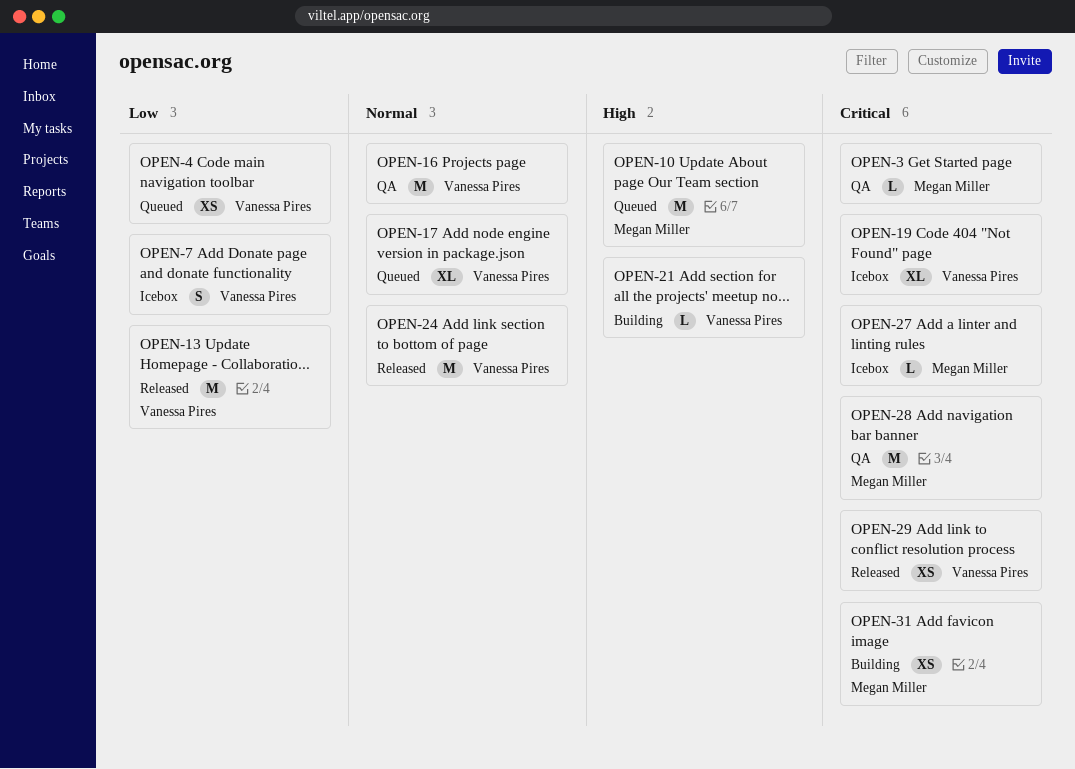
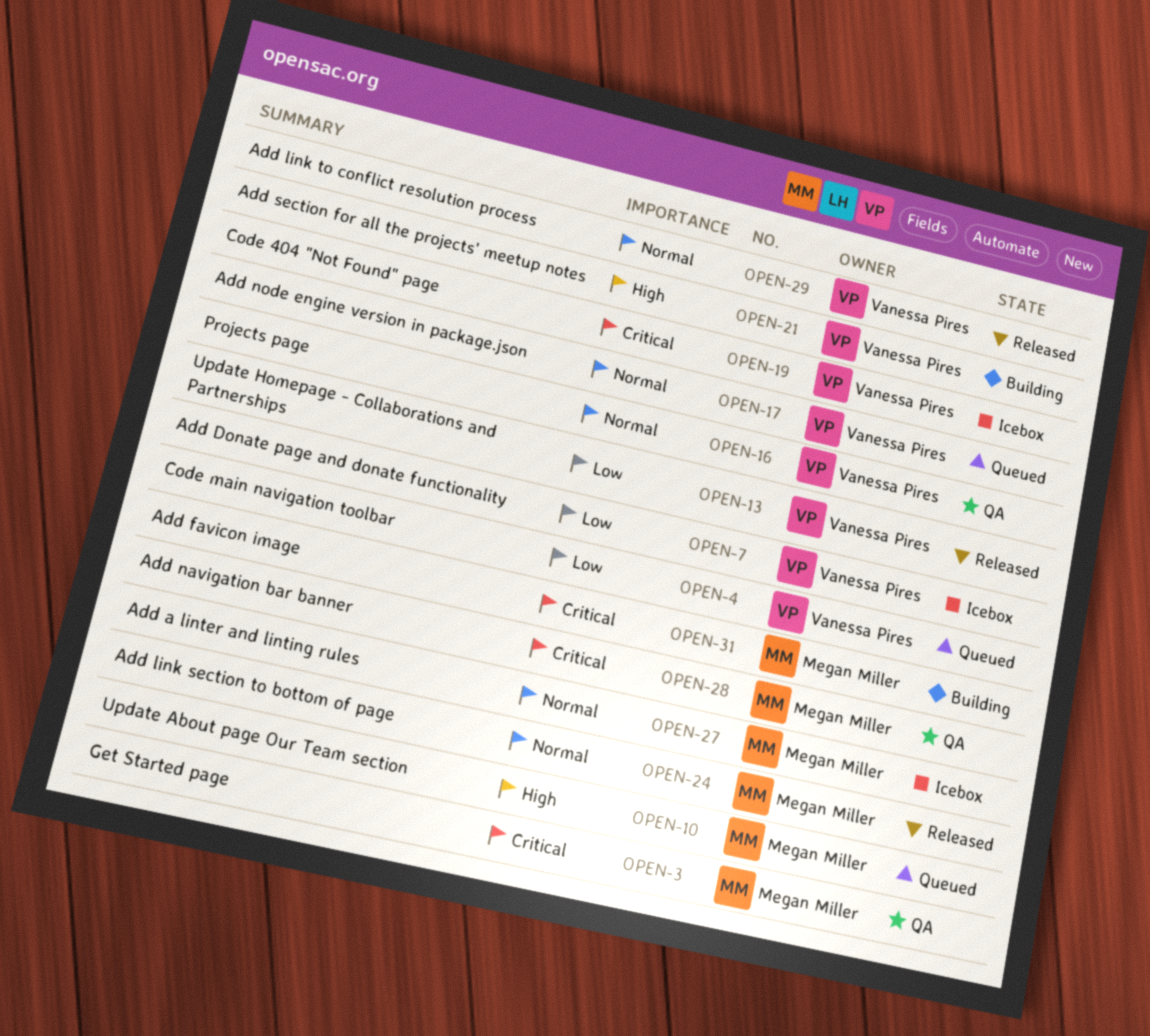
OPEN-24, owner: Vanessa Pires -> Megan Miller
OPEN-27, priority: Critical -> Normal
OPEN-29, priority: Critical -> Normal

